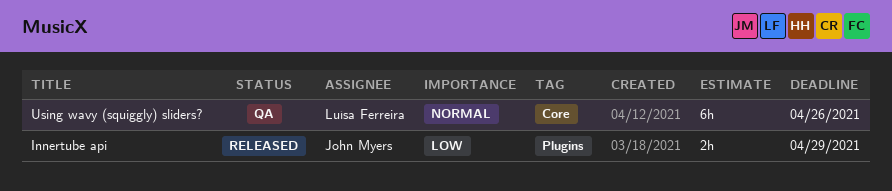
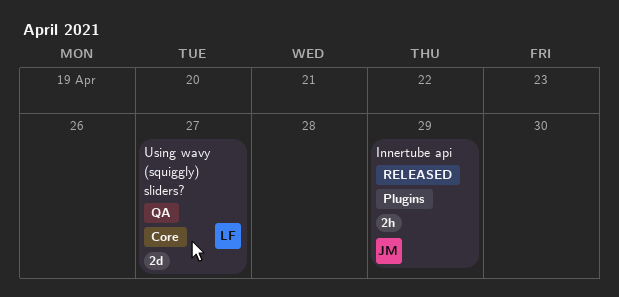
Using wavy (squiggly) sliders?, estimate: 6h -> 2d
Using wavy (squiggly) sliders?, due: Apr 26 -> Apr 27

